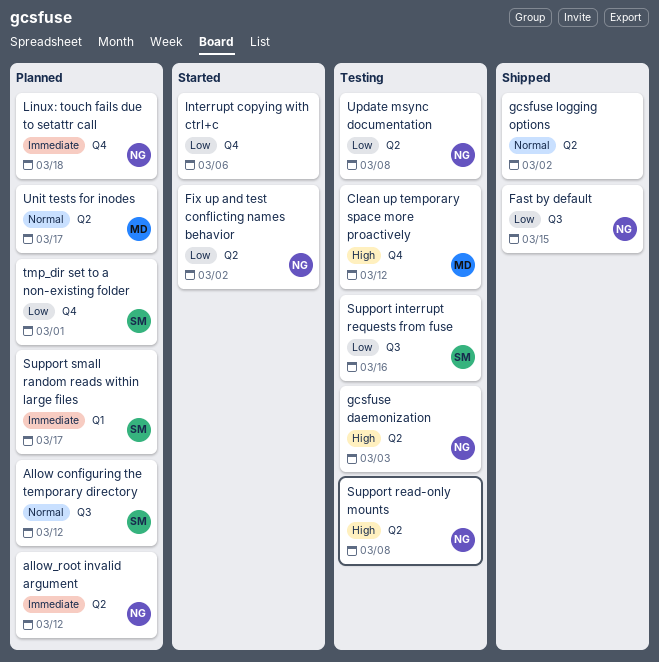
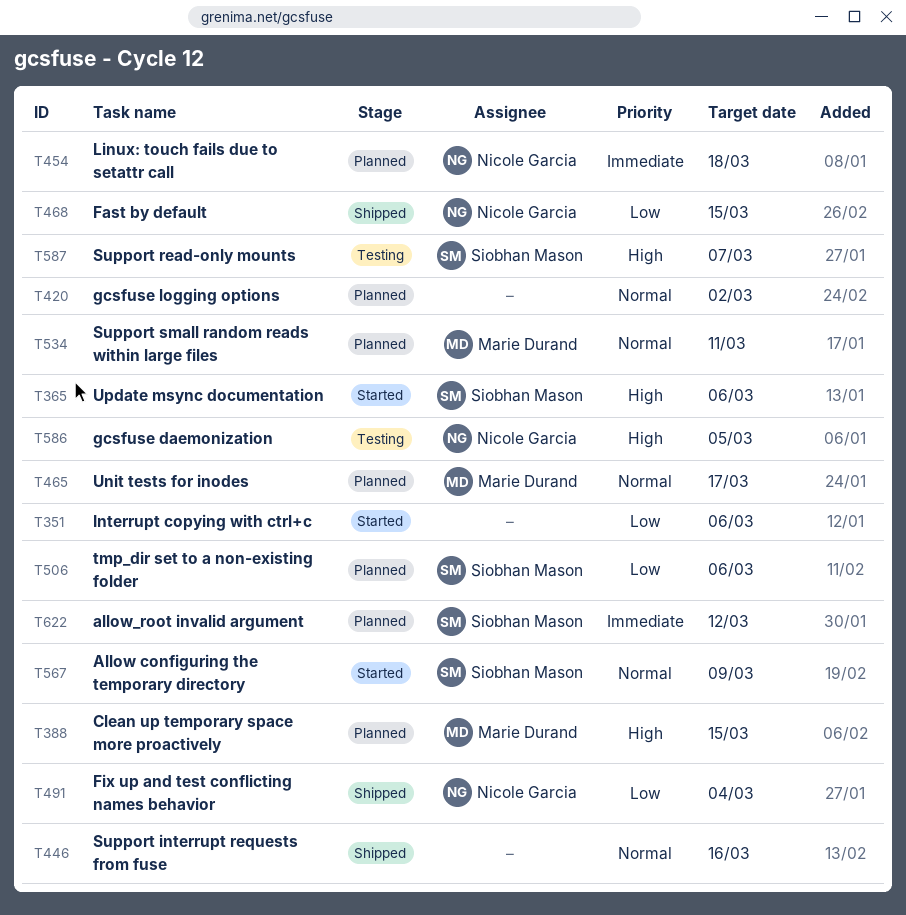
Allow configuring the temporary directory, status: Planned -> Started
Allow configuring the temporary directory, due: Mar 12 -> Mar 9
allow_root invalid argument, owner: Nicole Garcia -> Siobhan Mason
Clean up temporary space more proactively, status: Testing -> Planned
Clean up temporary space more proactively, due: Mar 12 -> Mar 15
Fix up and test conflicting names behavior, status: Started -> Shipped
Fix up and test conflicting names behavior, due: Mar 2 -> Mar 4
gcsfuse daemonization, due: Mar 3 -> Mar 5
gcsfuse logging options, status: Shipped -> Planned
Support interrupt requests from fuse, status: Testing -> Shipped
Support interrupt requests from fuse, owner: Siobhan Mason -> none
Support interrupt requests from fuse, priority: Low -> Normal
Support read-only mounts, owner: Nicole Garcia -> Siobhan Mason
Support read-only mounts, due: Mar 8 -> Mar 7
Support small random reads within large files, owner: Siobhan Mason -> Marie Durand
Support small random reads within large files, priority: Immediate -> Normal
Support small random reads within large files, due: Mar 17 -> Mar 11
tmp_dir set to a non-existing folder, due: Mar 1 -> Mar 6
Update msync documentation, status: Testing -> Started
Update msync documentation, owner: Nicole Garcia -> Siobhan Mason
Update msync documentation, priority: Low -> High
Update msync documentation, due: Mar 8 -> Mar 6

